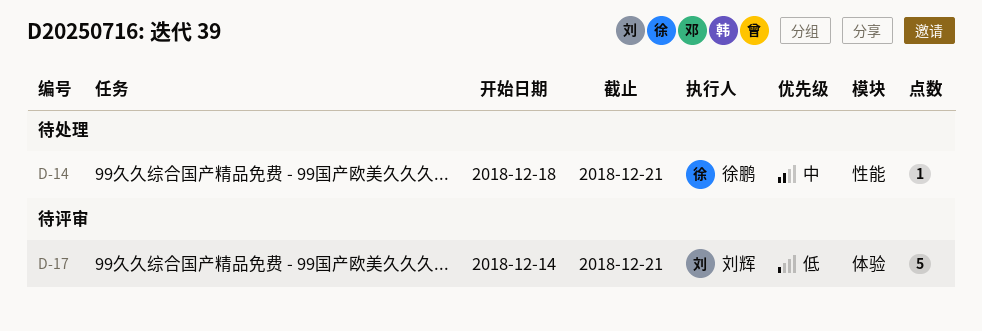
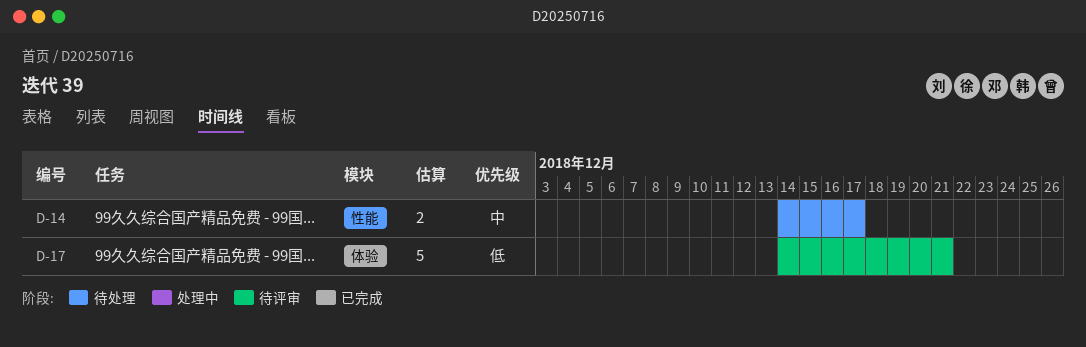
D-14, estimate: 1 -> 2
D-14, start: Dec 18 -> Dec 14
D-14, due: Dec 21 -> Dec 17

